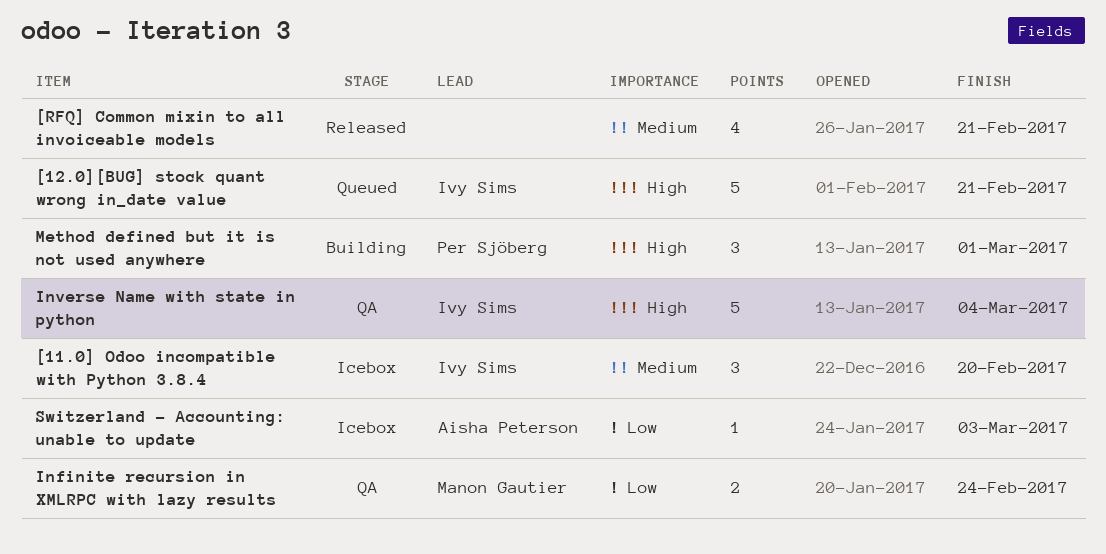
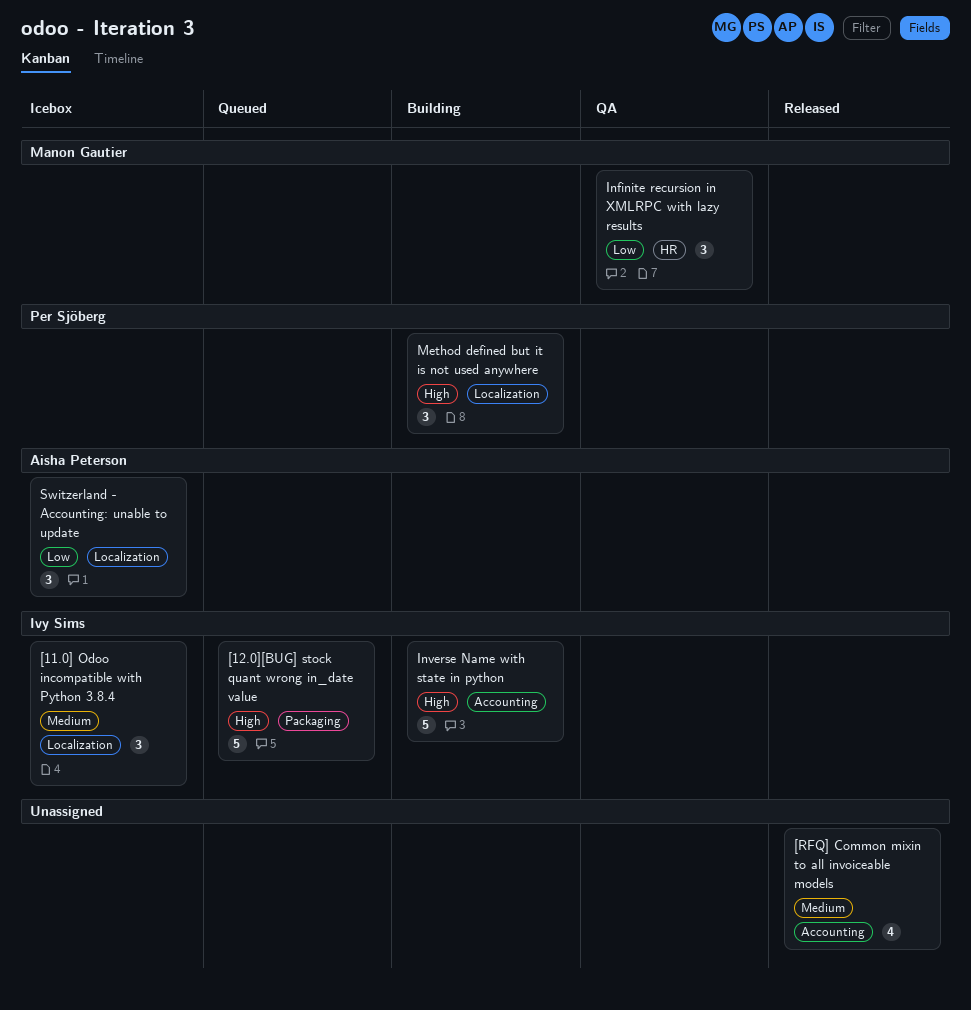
Infinite recursion in XMLRPC with lazy results, estimate: 2 -> 3
Inverse Name with state in python, status: QA -> Building
Switzerland - Accounting: unable to update, estimate: 1 -> 3

